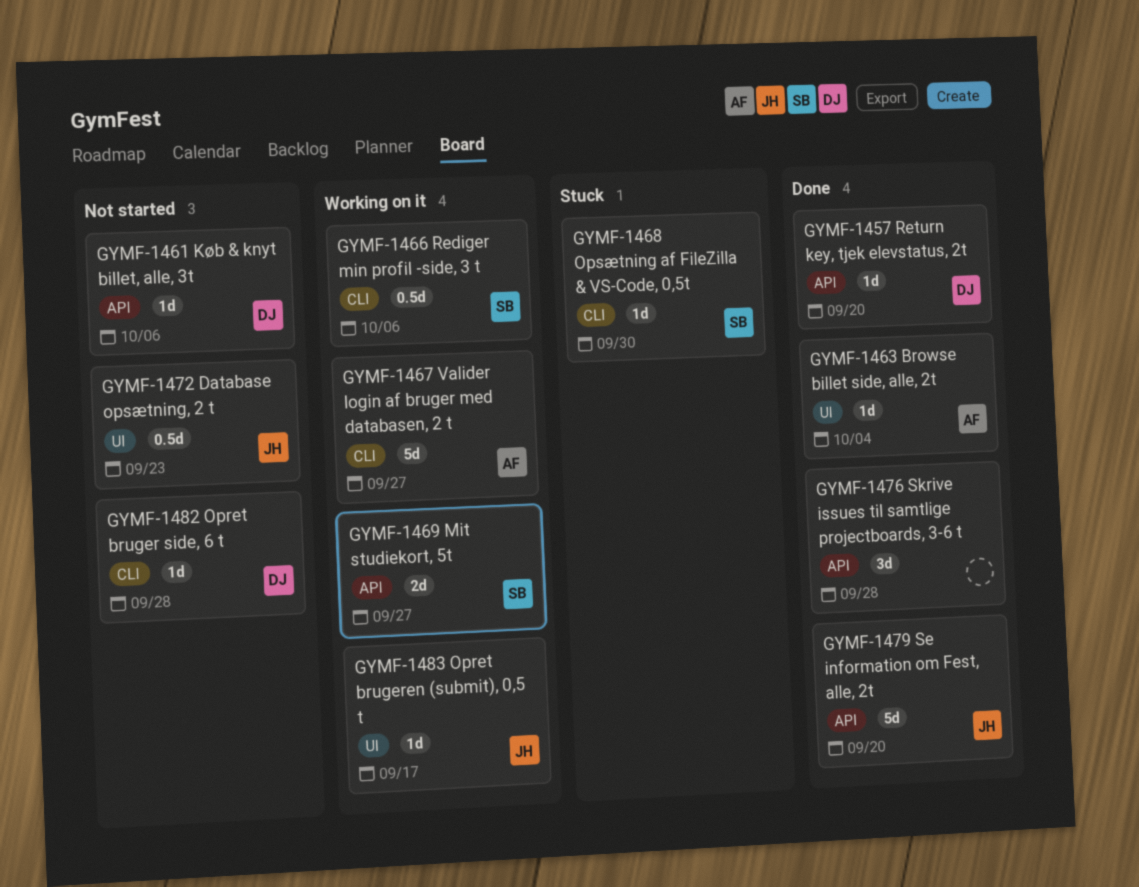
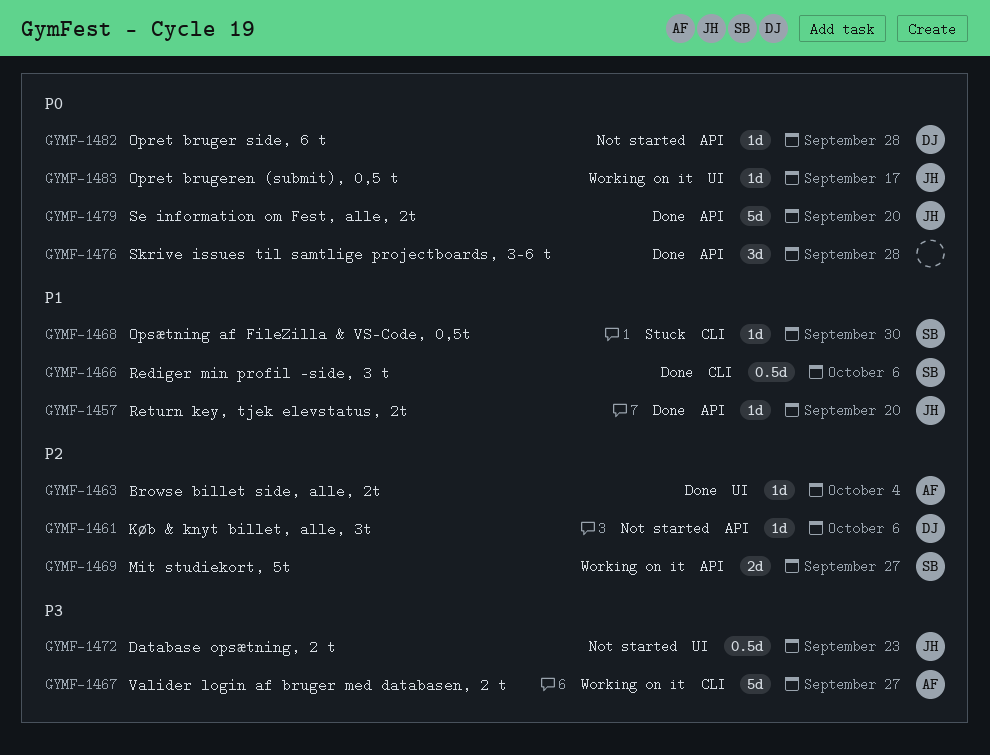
GYMF-1457, owner: DJ -> JH
GYMF-1466, status: Working on it -> Done
GYMF-1482, label: CLI -> API

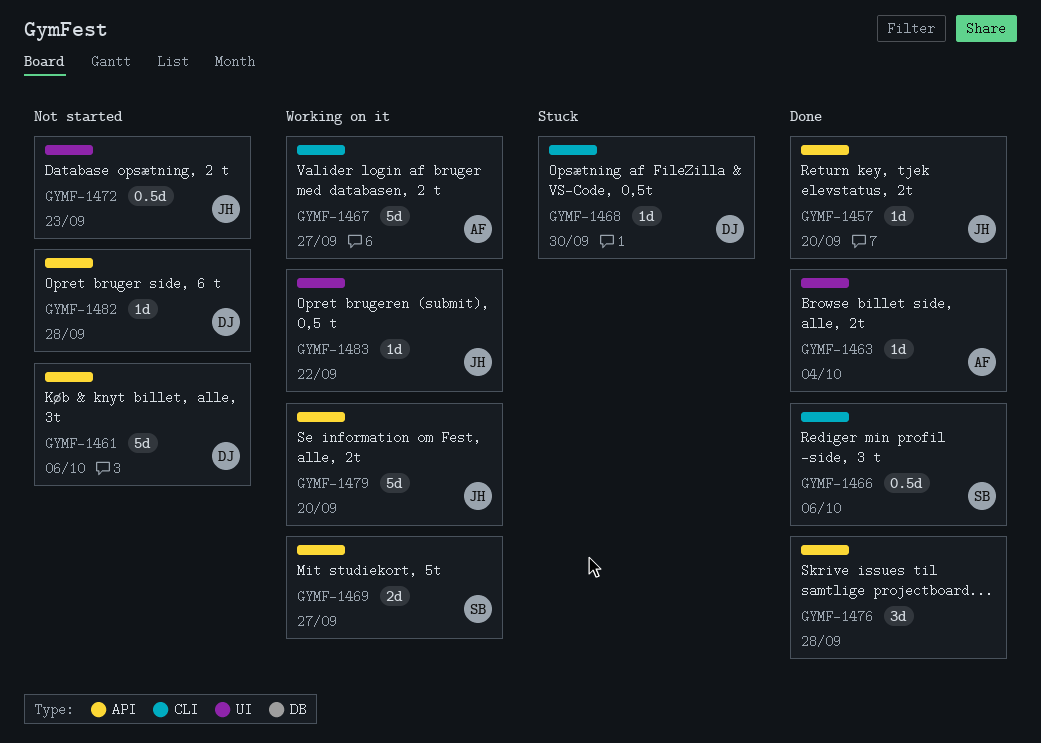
GYMF-1461, estimate: 1d -> 5d
GYMF-1468, owner: SB -> DJ
GYMF-1479, status: Done -> Working on it
GYMF-1483, due: Sep 17 -> Sep 22

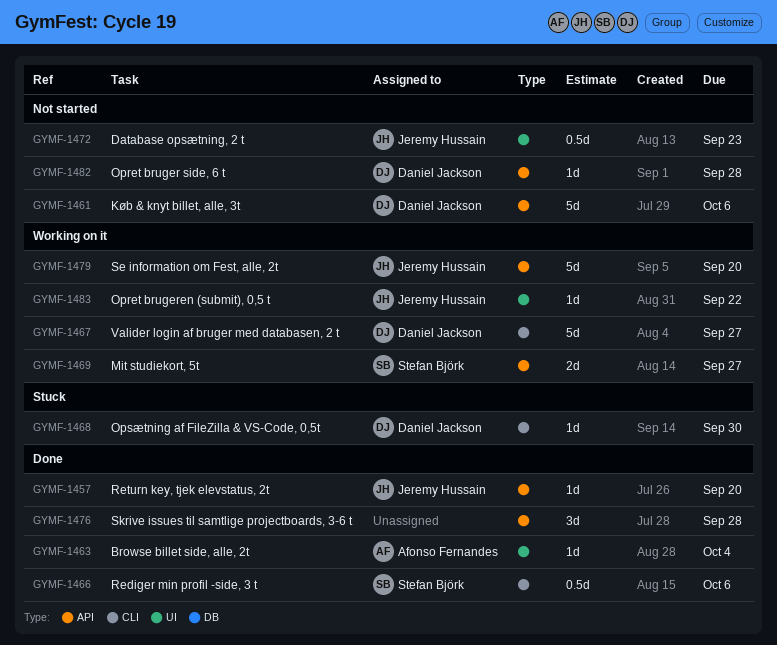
GYMF-1467, owner: Afonso Fernandes -> Daniel Jackson

